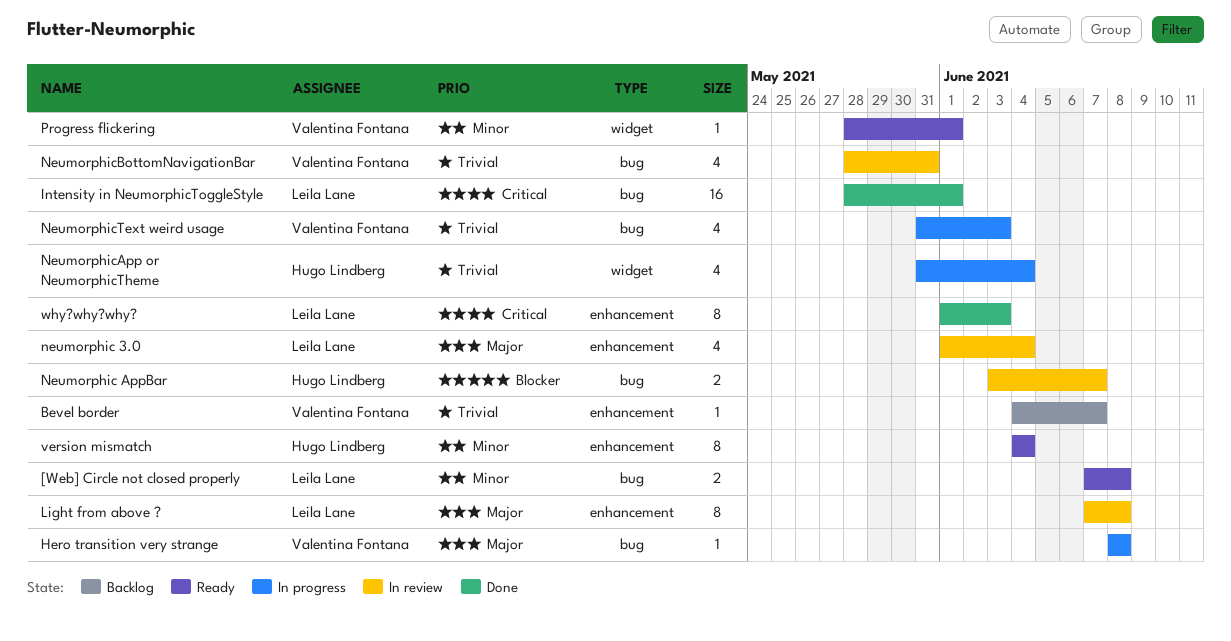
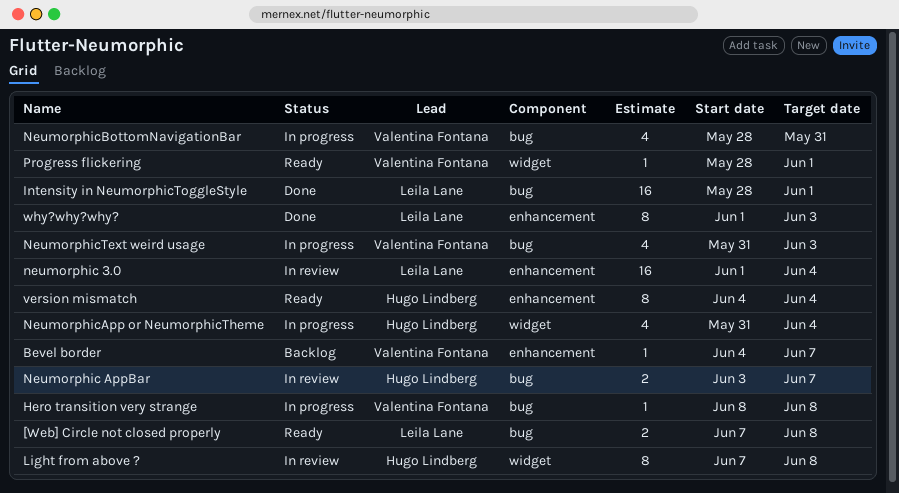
Light from above ?, owner: Leila Lane -> Hugo Lindberg
Light from above ?, label: enhancement -> widget
neumorphic 3.0, estimate: 4 -> 16
NeumorphicBottomNavigationBar, status: In review -> In progress

